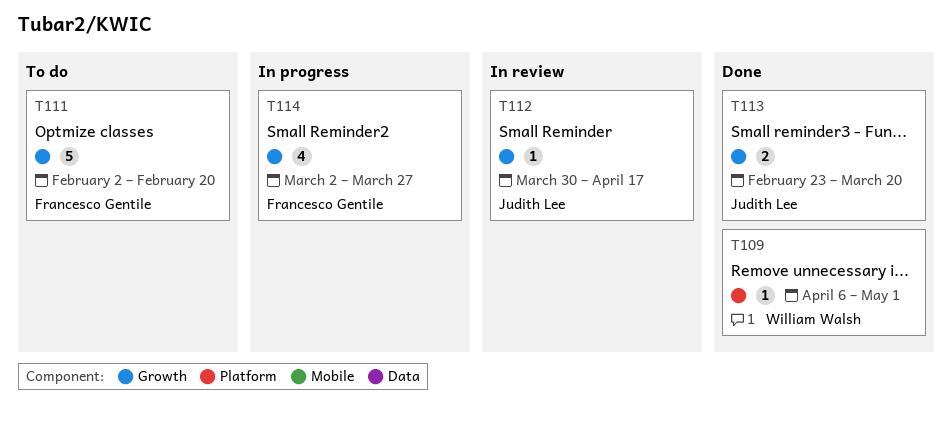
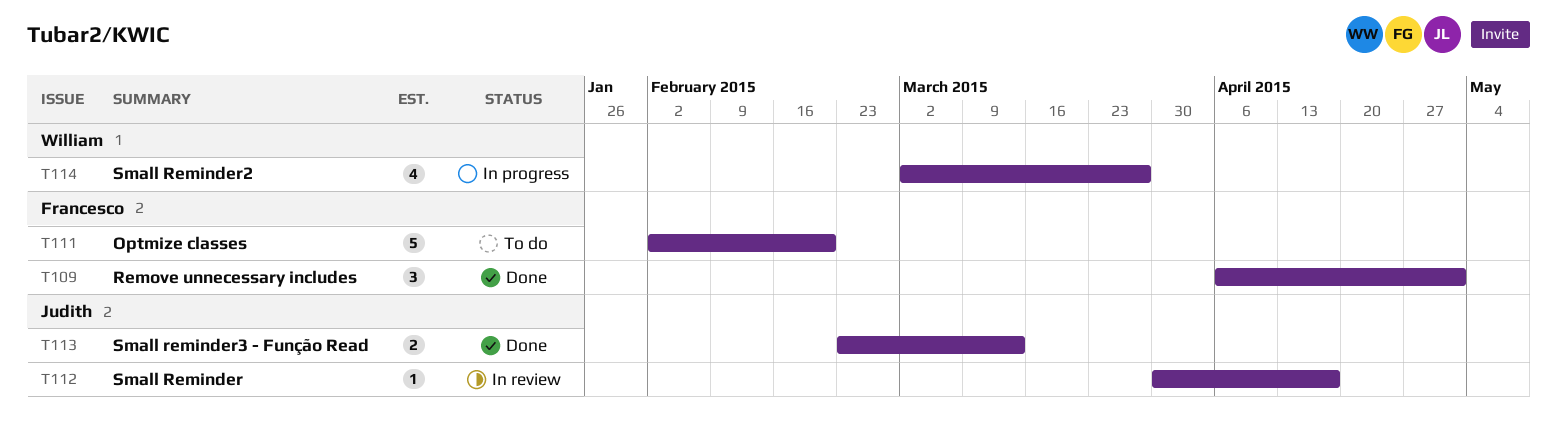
T109, owner: William Walsh -> Francesco Gentile
T109, estimate: 1 -> 3
T113, due: Mar 20 -> Mar 13
T114, owner: Francesco Gentile -> William Walsh

